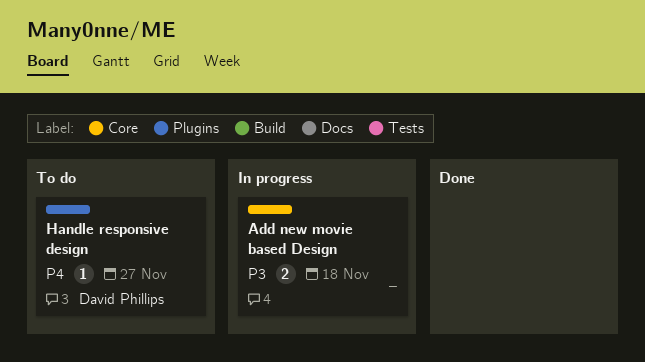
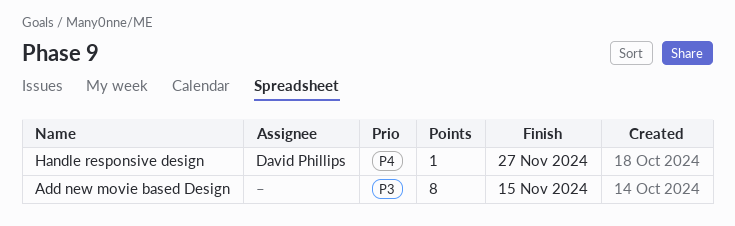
Add new movie based Design, estimate: 2 -> 8
Add new movie based Design, due: Nov 18 -> Nov 15

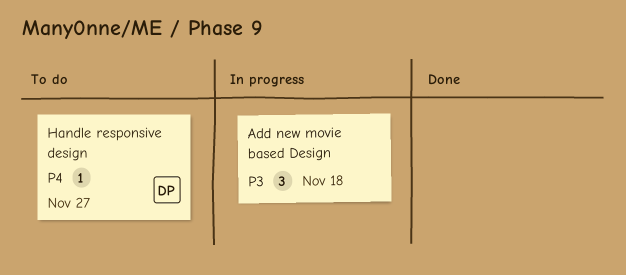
Add new movie based Design, estimate: 8 -> 3
Add new movie based Design, due: Nov 15 -> Nov 18

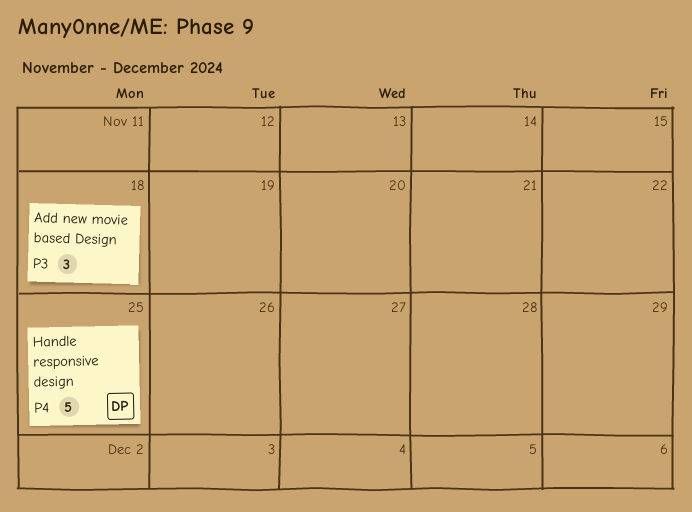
Handle responsive design, estimate: 1 -> 5
Handle responsive design, due: Nov 27 -> Nov 25

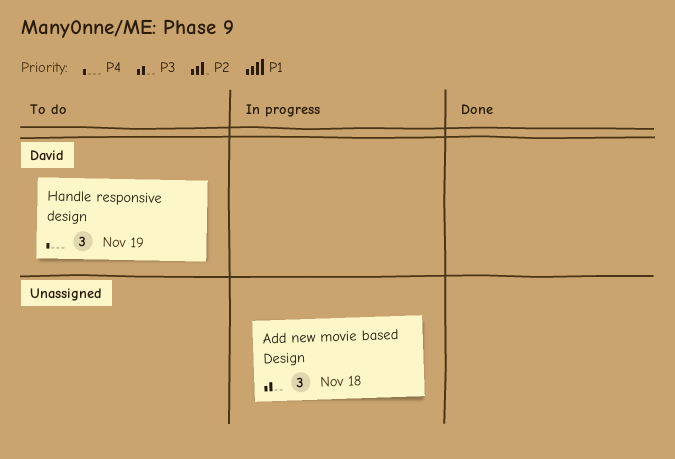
Handle responsive design, estimate: 5 -> 3
Handle responsive design, due: Nov 25 -> Nov 19

